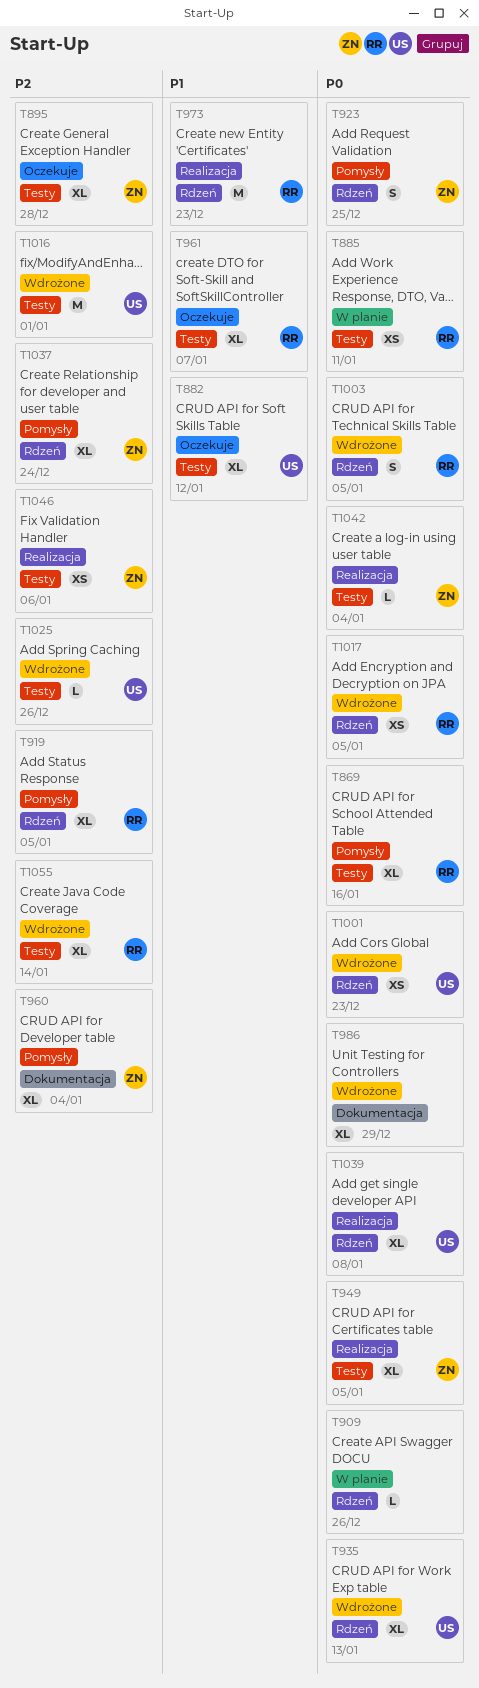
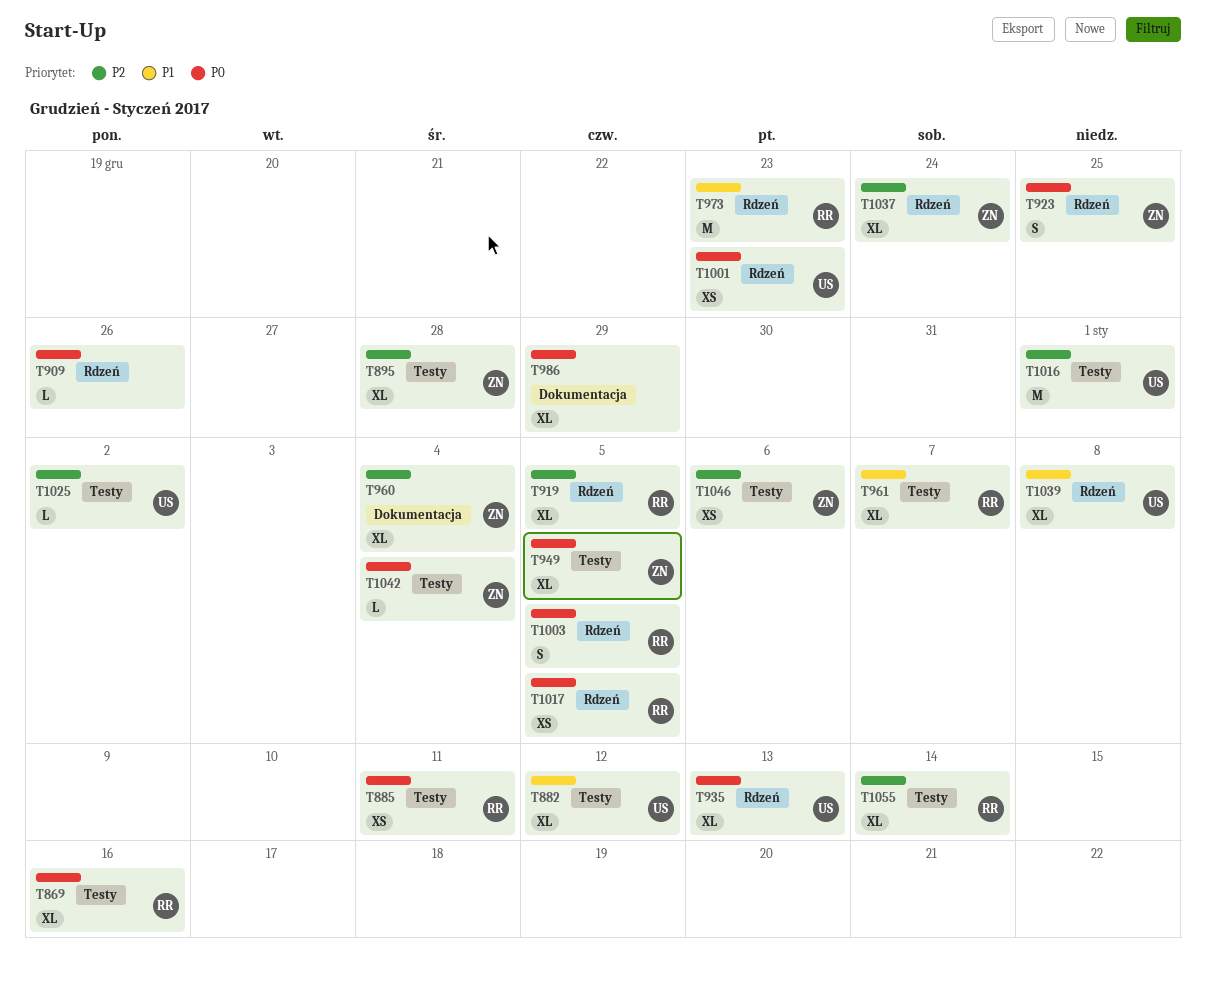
T1025, due: Dec 26 -> Jan 2
T1039, priority: P0 -> P1

